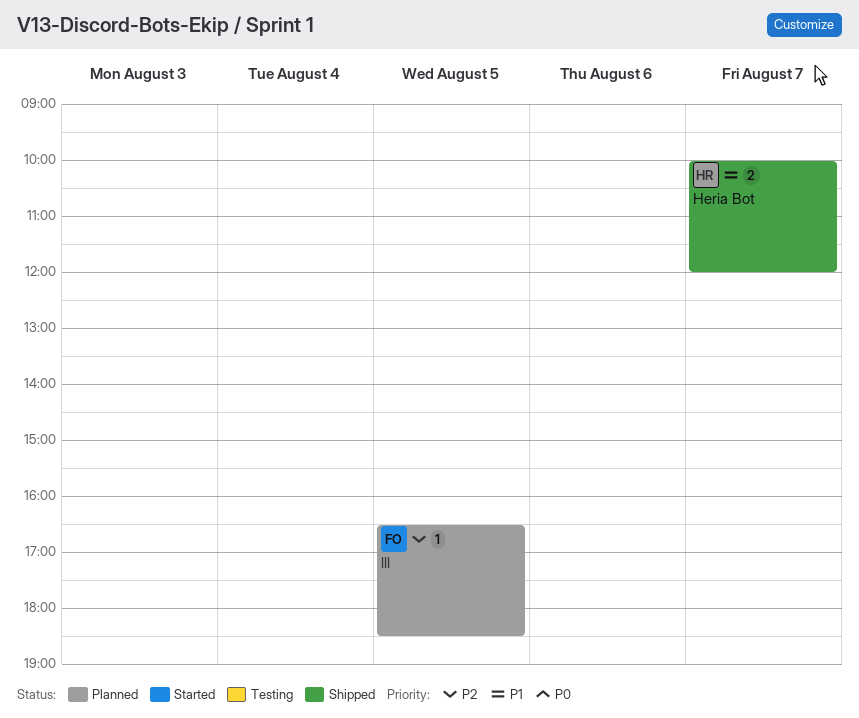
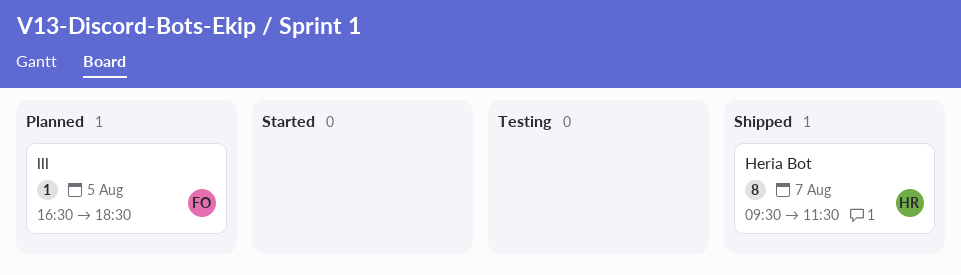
Heria Bot, estimate: 2 -> 8
Heria Bot, begins: 10:00 -> 09:30
Heria Bot, ends: 12:00 -> 11:30

